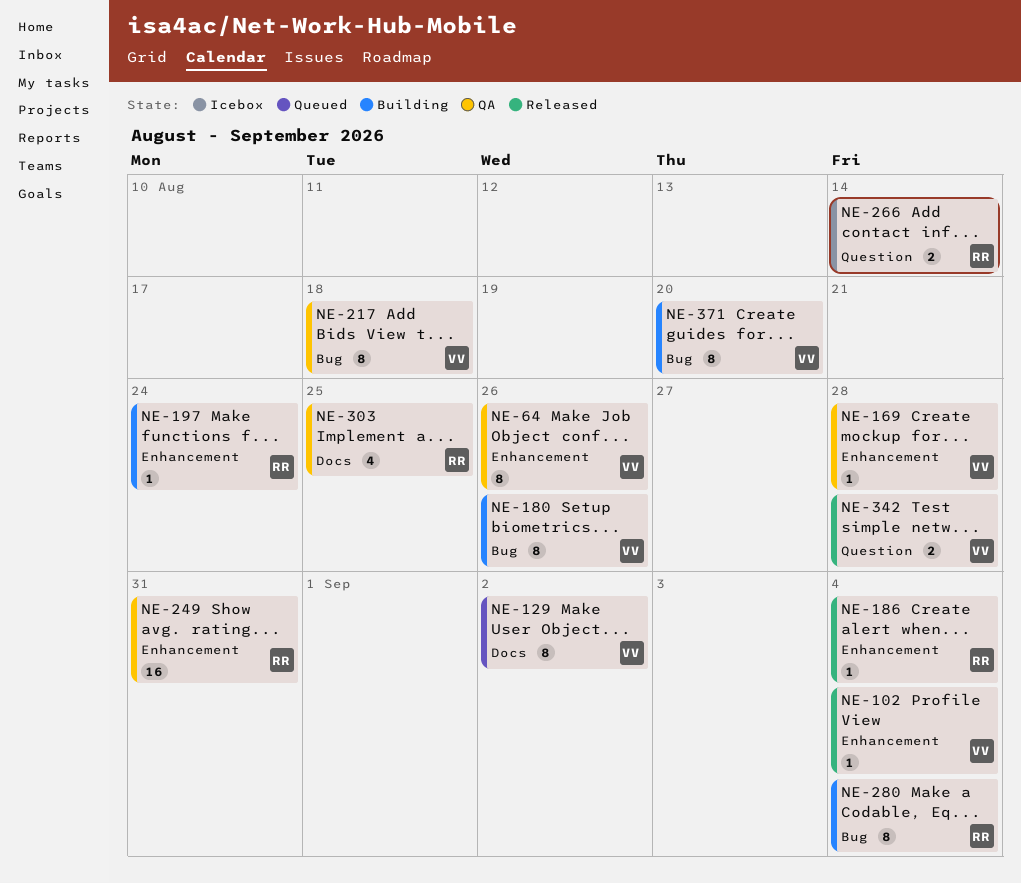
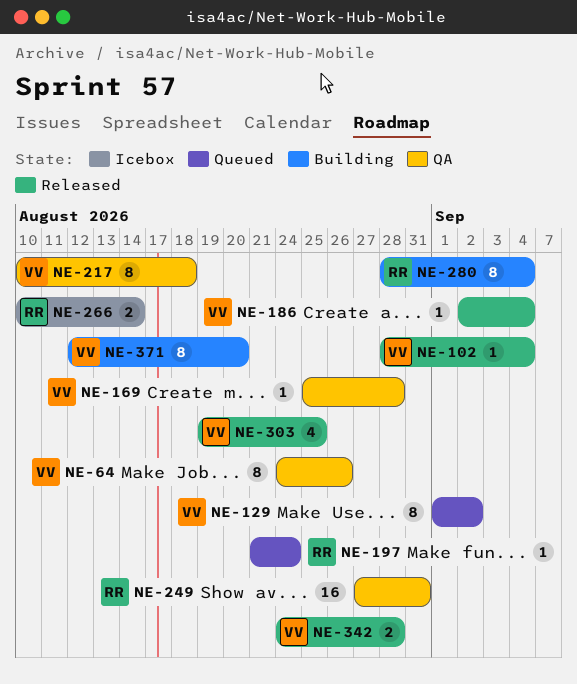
NE-180: present -> none
NE-186, owner: RR -> VV
NE-197, status: Building -> Queued
NE-303, status: QA -> Released
NE-303, owner: RR -> VV

